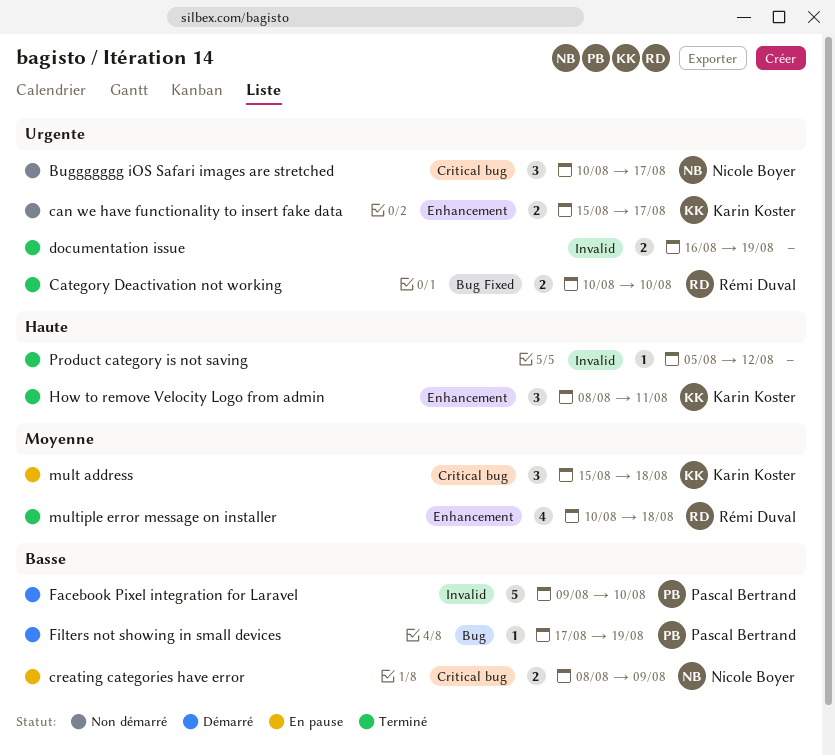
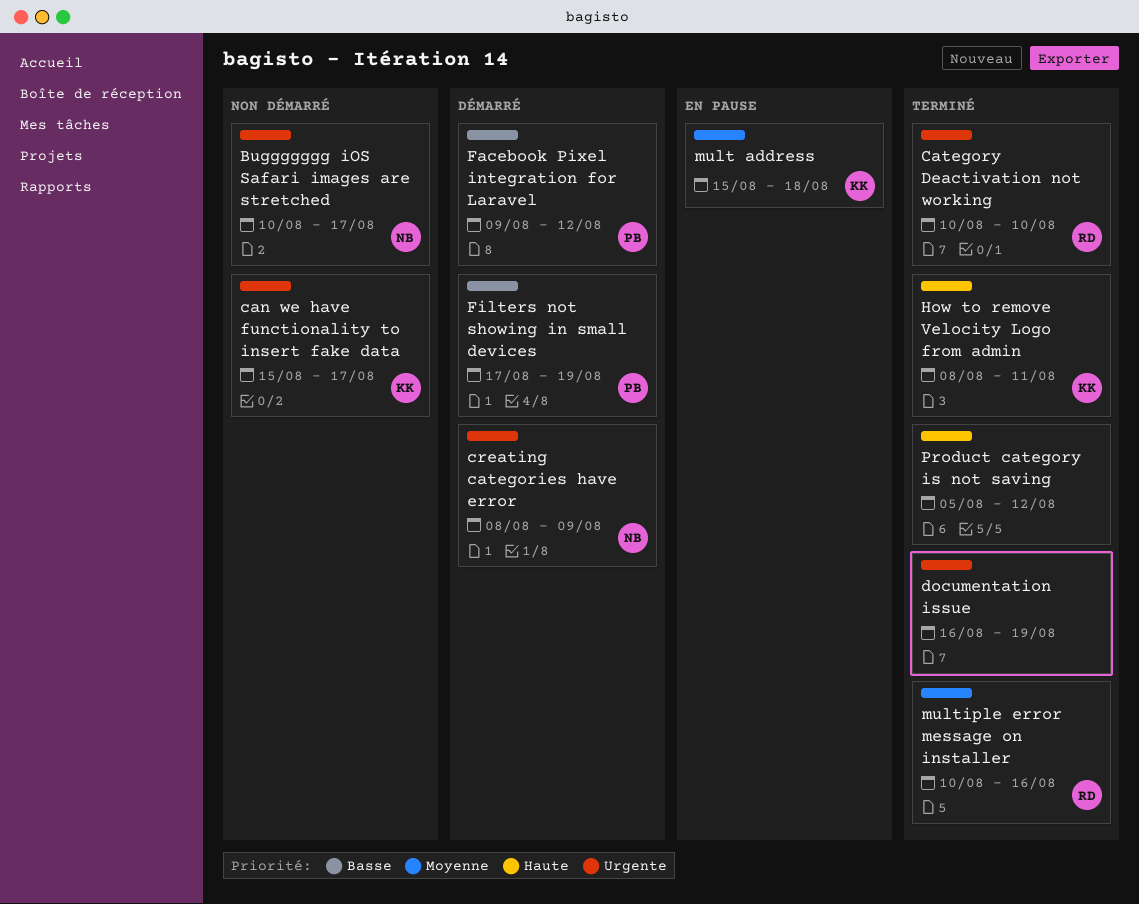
creating categories have error, status: En pause -> Démarré
creating categories have error, priority: Basse -> Urgente
Facebook Pixel integration for Laravel, due: Aug 10 -> Aug 12
multiple error message on installer, due: Aug 18 -> Aug 16

